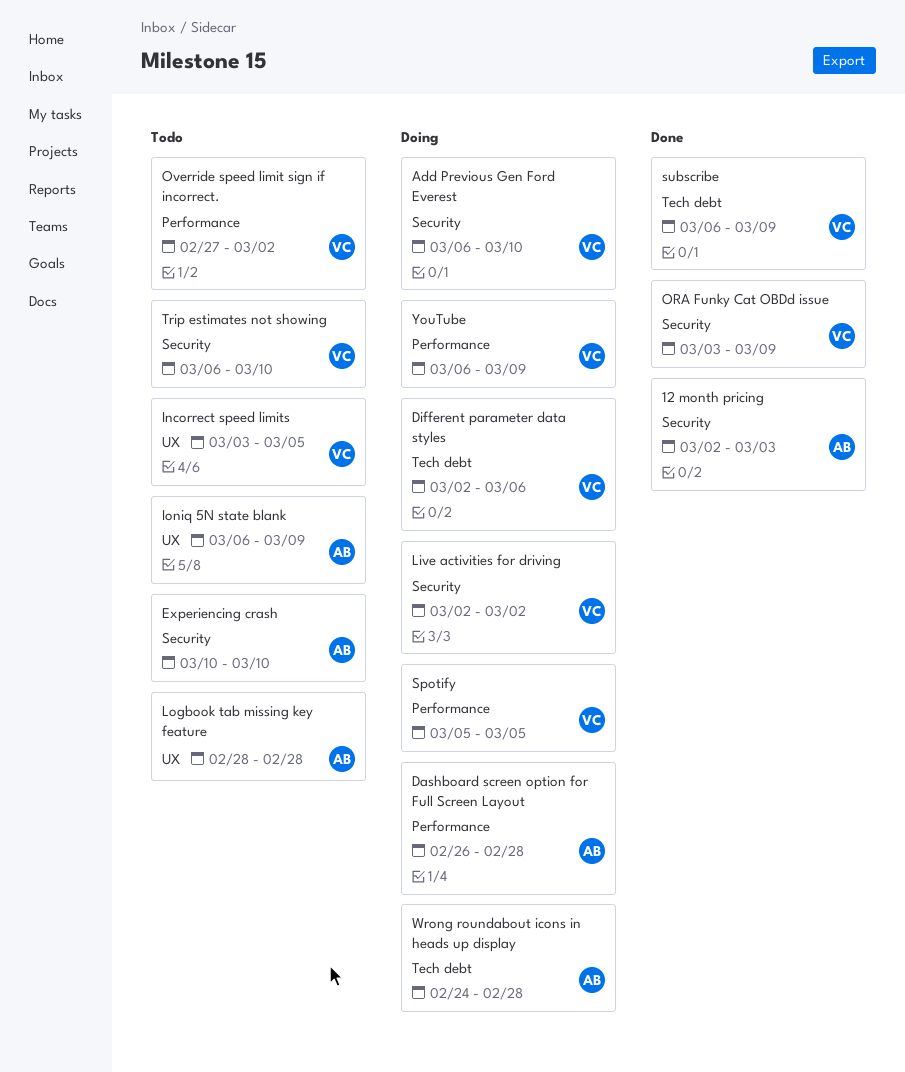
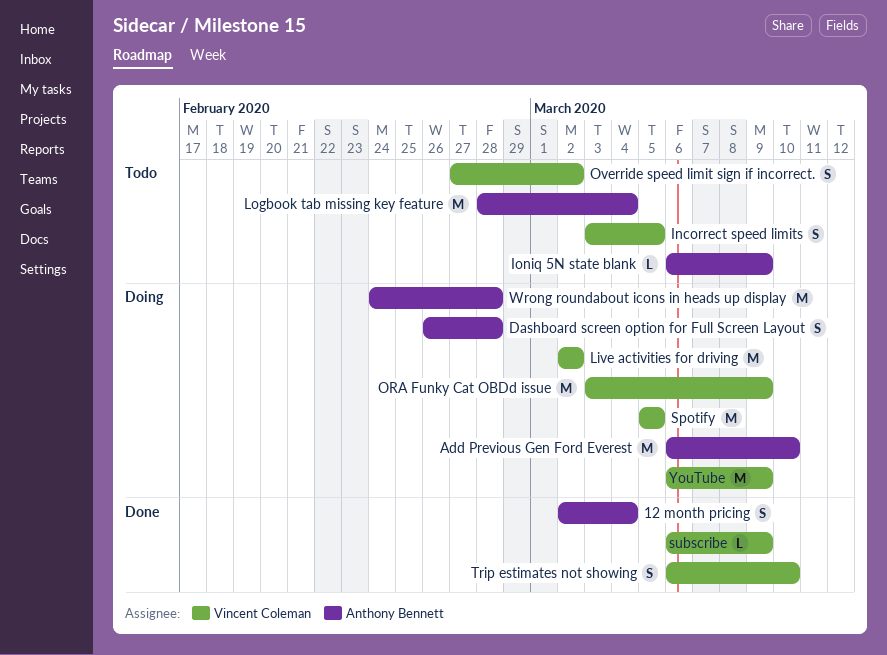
12 month pricing, due: Mar 3 -> Mar 4
Add Previous Gen Ford Everest, owner: Vincent Coleman -> Anthony Bennett
Different parameter data styles: present -> none
Experiencing crash: present -> none
Logbook tab missing key feature, due: Feb 28 -> Mar 4
ORA Funky Cat OBDd issue, status: Done -> Doing
Trip estimates not showing, status: Todo -> Done

